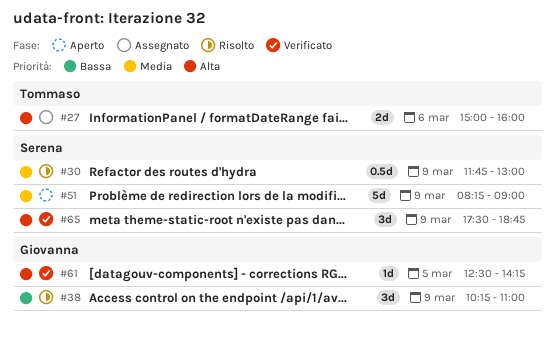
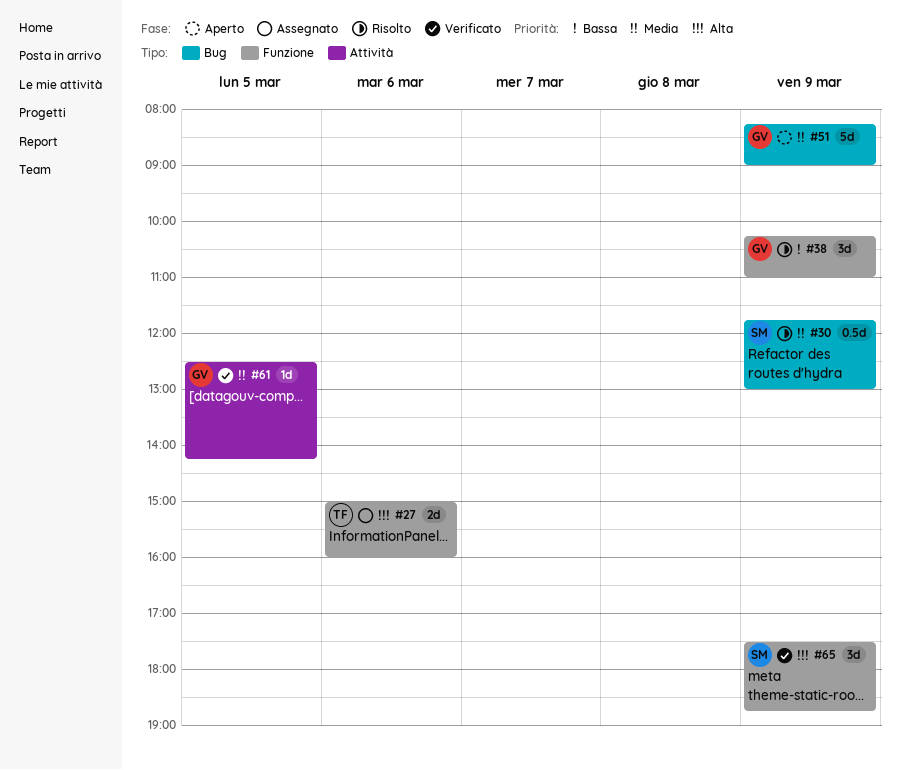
#51, owner: Serena -> Giovanna
#61, priority: Alta -> Media

